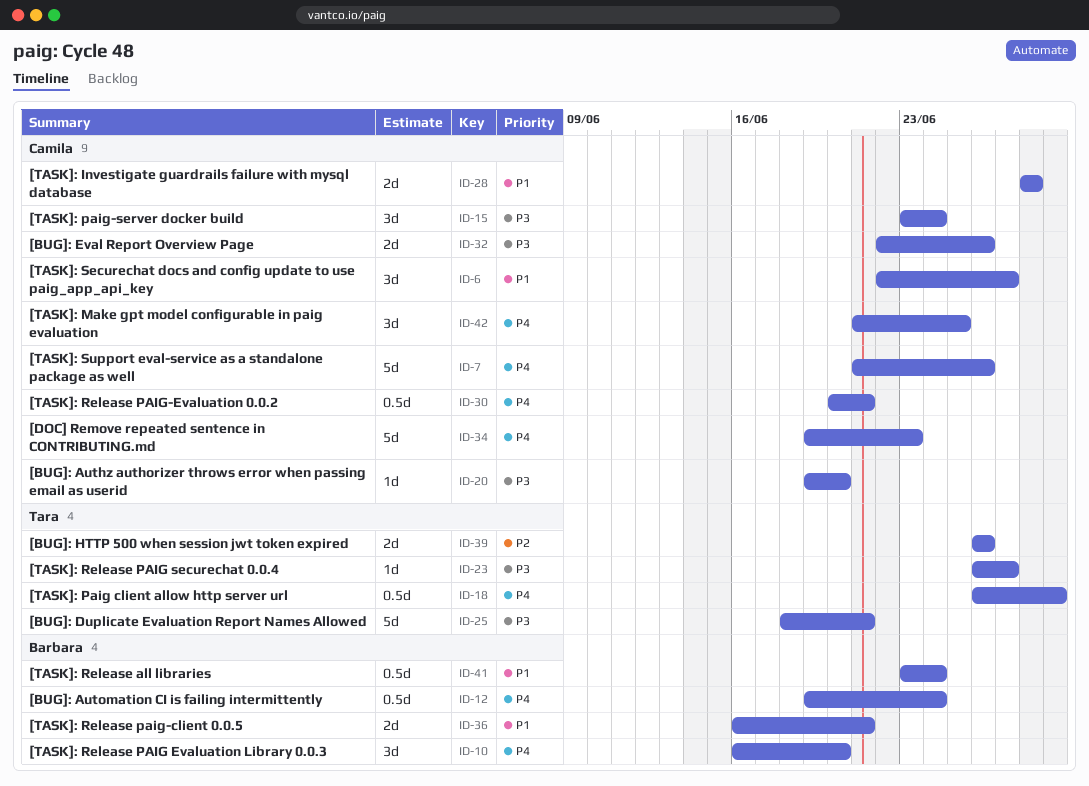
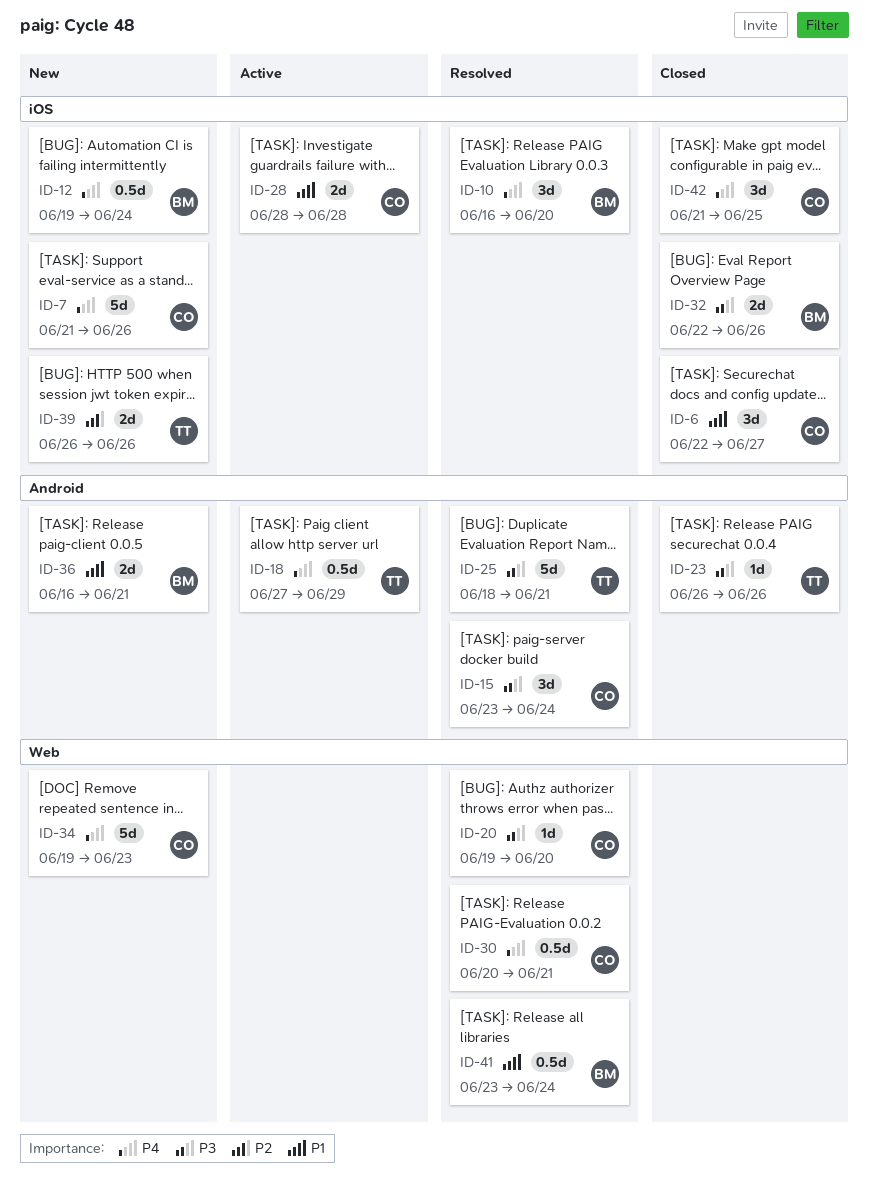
ID-18, start: Jun 26 -> Jun 27
ID-23, due: Jun 27 -> Jun 26
ID-32, owner: Camila -> Barbara

